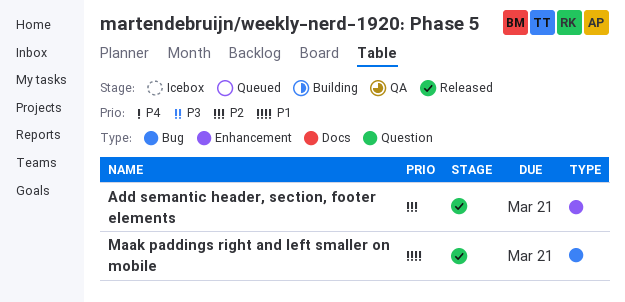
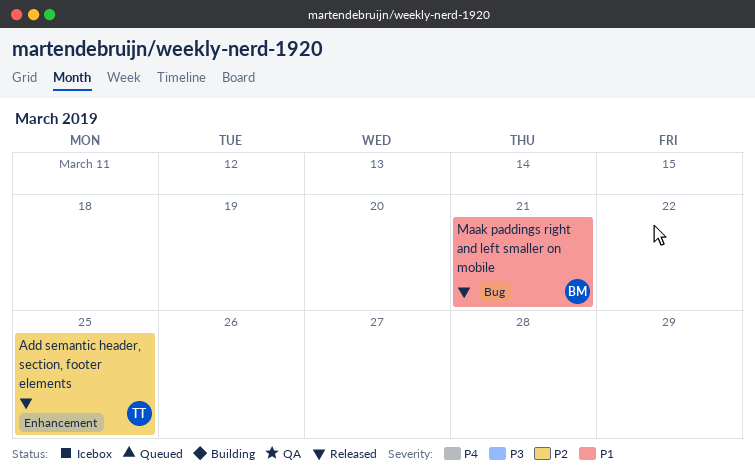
Add semantic header, section, footer elements, due: Mar 21 -> Mar 25

